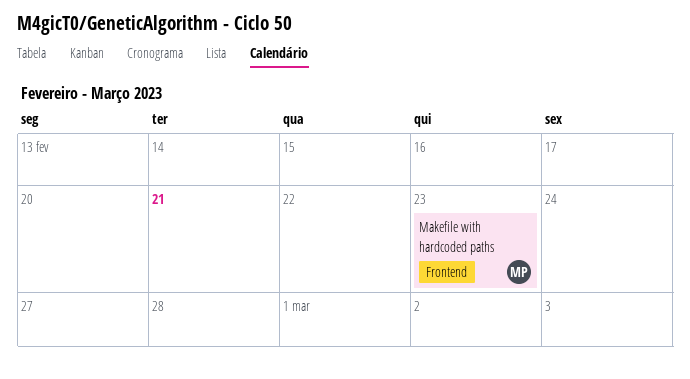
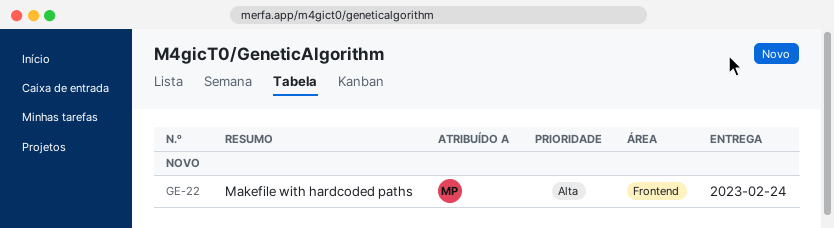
Makefile with hardcoded paths, due: Feb 23 -> Feb 24

